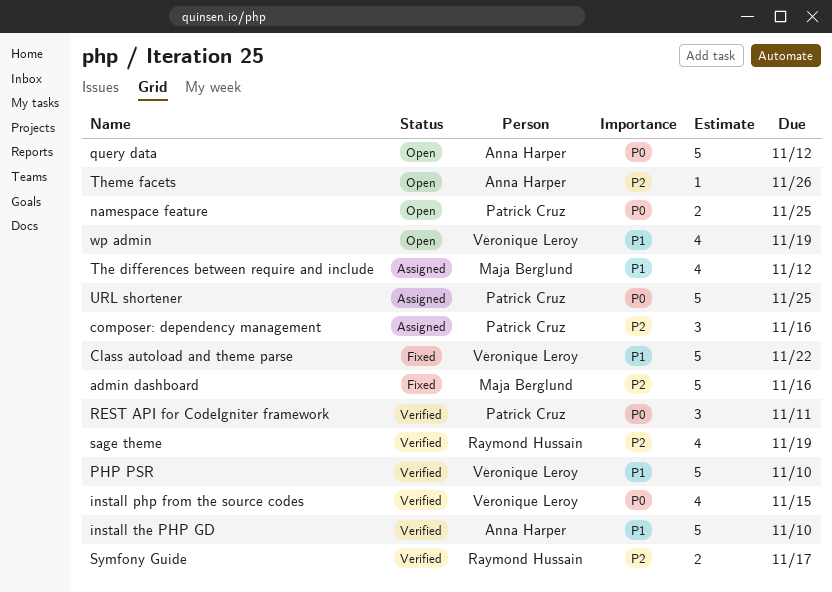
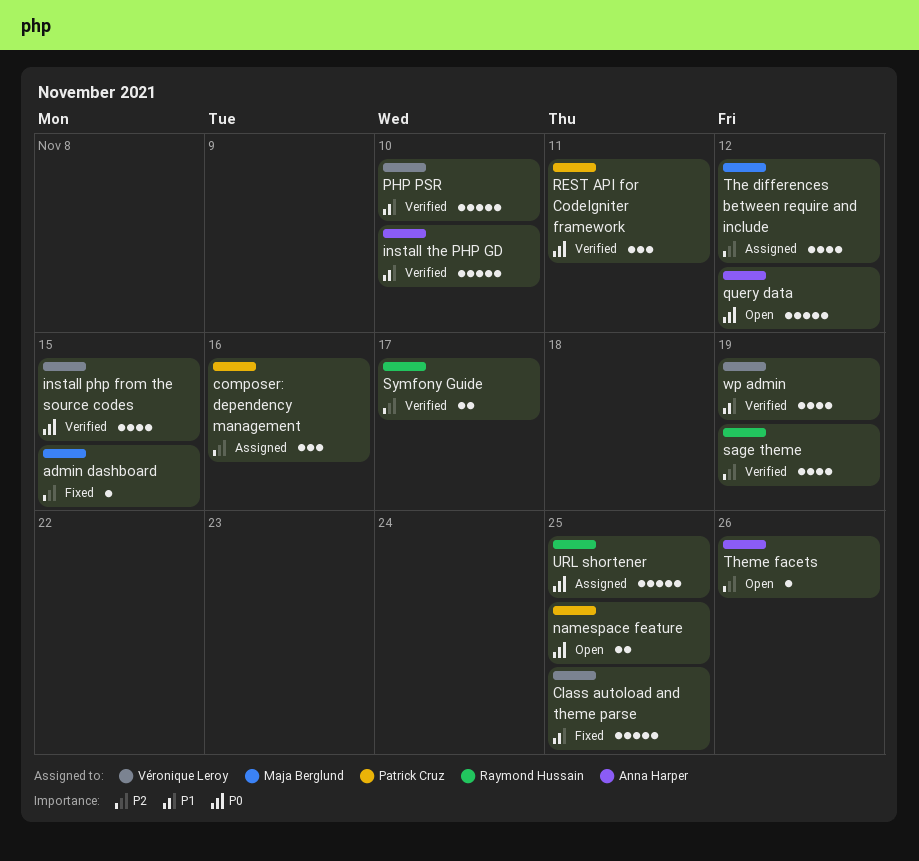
admin dashboard, estimate: 5 -> 1
admin dashboard, due: Nov 16 -> Nov 15
Class autoload and theme parse, due: Nov 22 -> Nov 25
The differences between require and include, priority: P1 -> P2
URL shortener, owner: Patrick Cruz -> Raymond Hussain
wp admin, status: Open -> Verified

